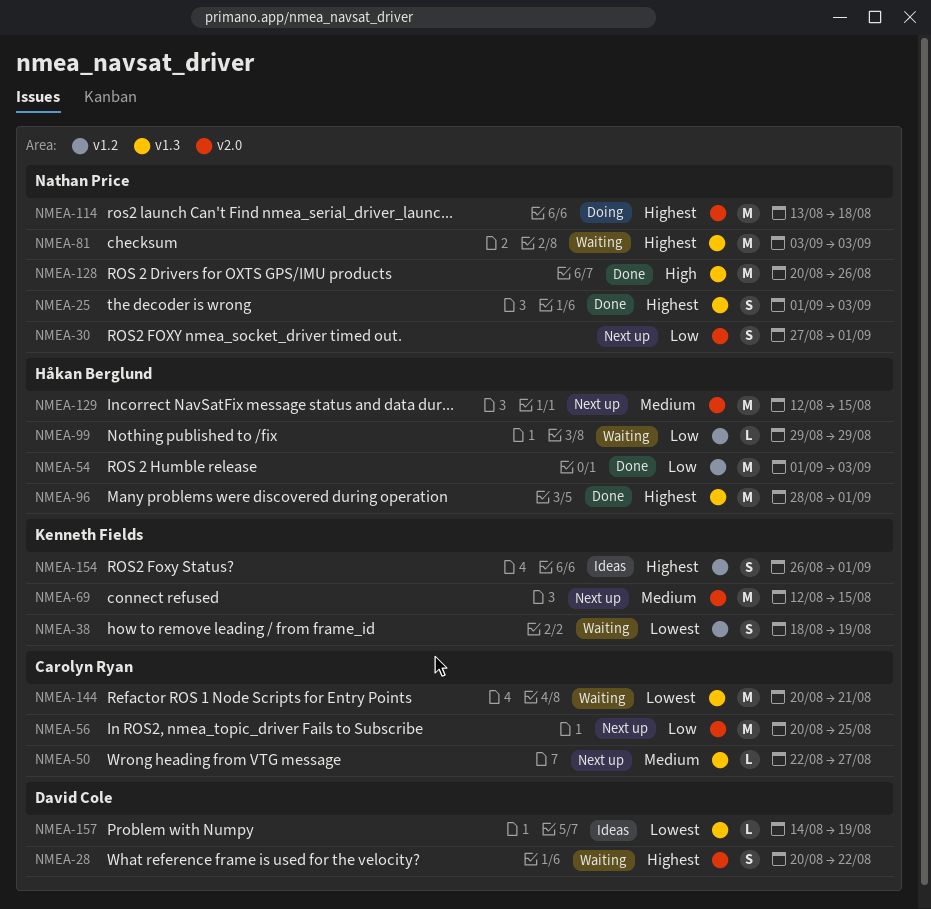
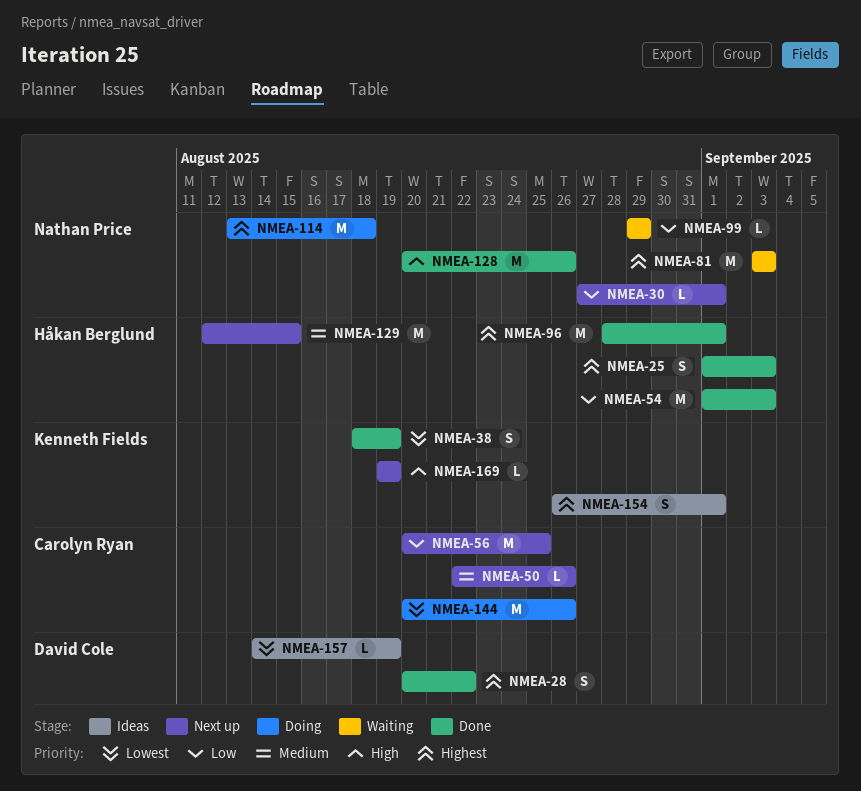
NMEA-25, owner: Nathan Price -> Håkan Berglund
NMEA-28, status: Waiting -> Done
NMEA-30, estimate: S -> L
NMEA-38, status: Waiting -> Done
NMEA-50, due: Aug 27 -> Aug 26
NMEA-69: present -> none
NMEA-99, owner: Håkan Berglund -> Nathan Price
NMEA-144, status: Waiting -> Doing
NMEA-144, due: Aug 21 -> Aug 26
NMEA-169: none -> present

